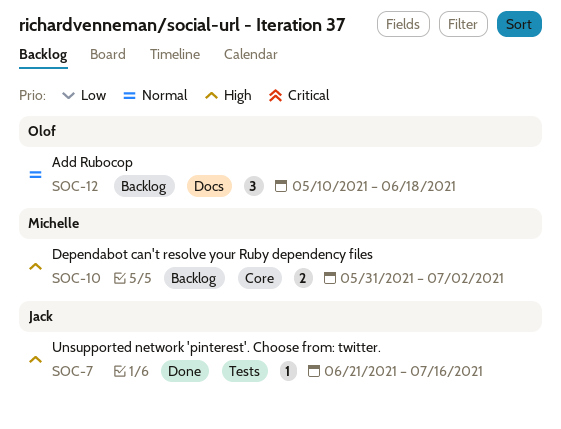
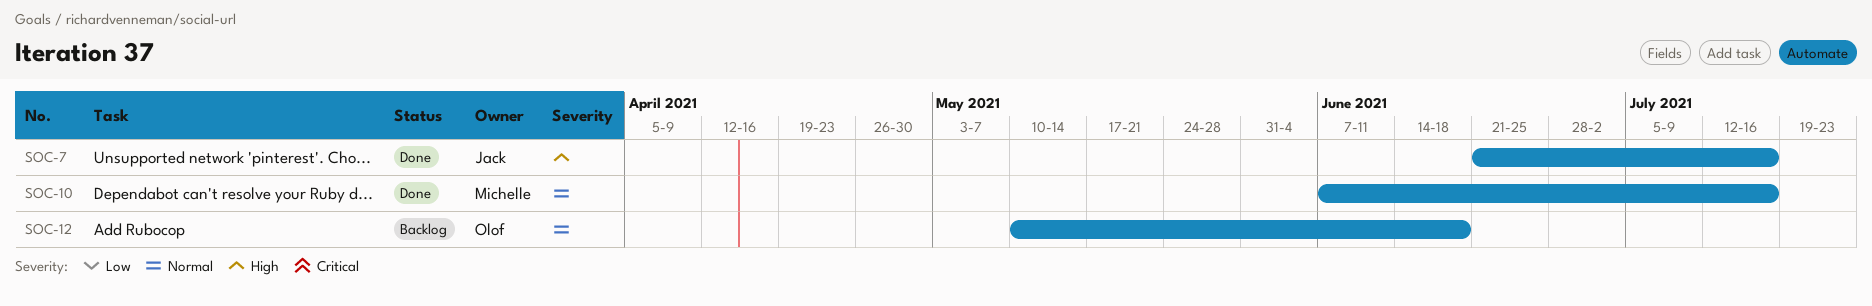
SOC-10, status: Backlog -> Done
SOC-10, priority: High -> Normal
SOC-10, start: May 31 -> Jun 7
SOC-10, due: Jul 2 -> Jul 16

